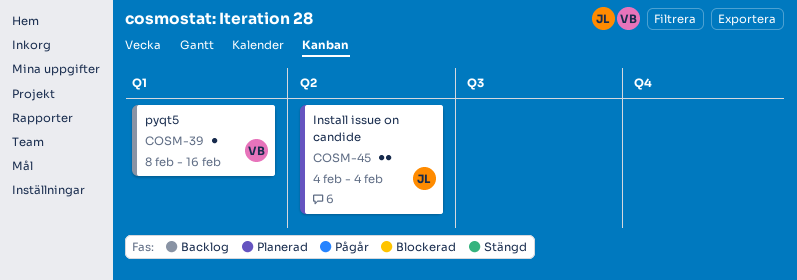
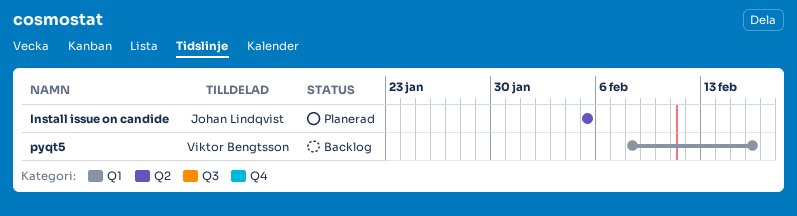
Install issue on candide, start: Feb 4 -> Feb 5
Install issue on candide, due: Feb 4 -> Feb 5

